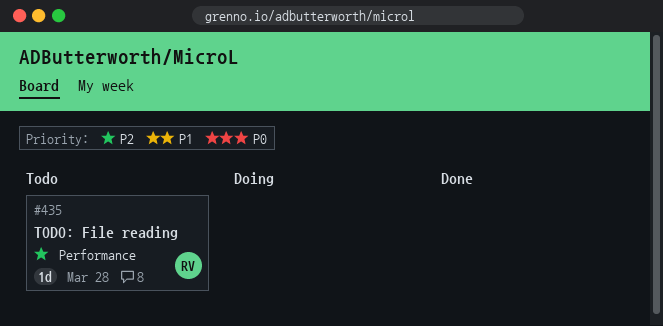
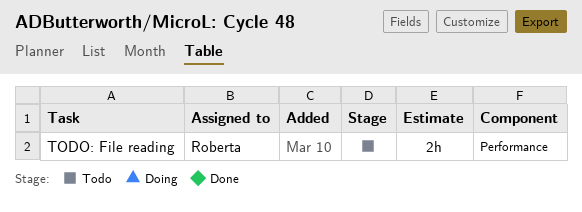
TODO: File reading, estimate: 1d -> 2h

